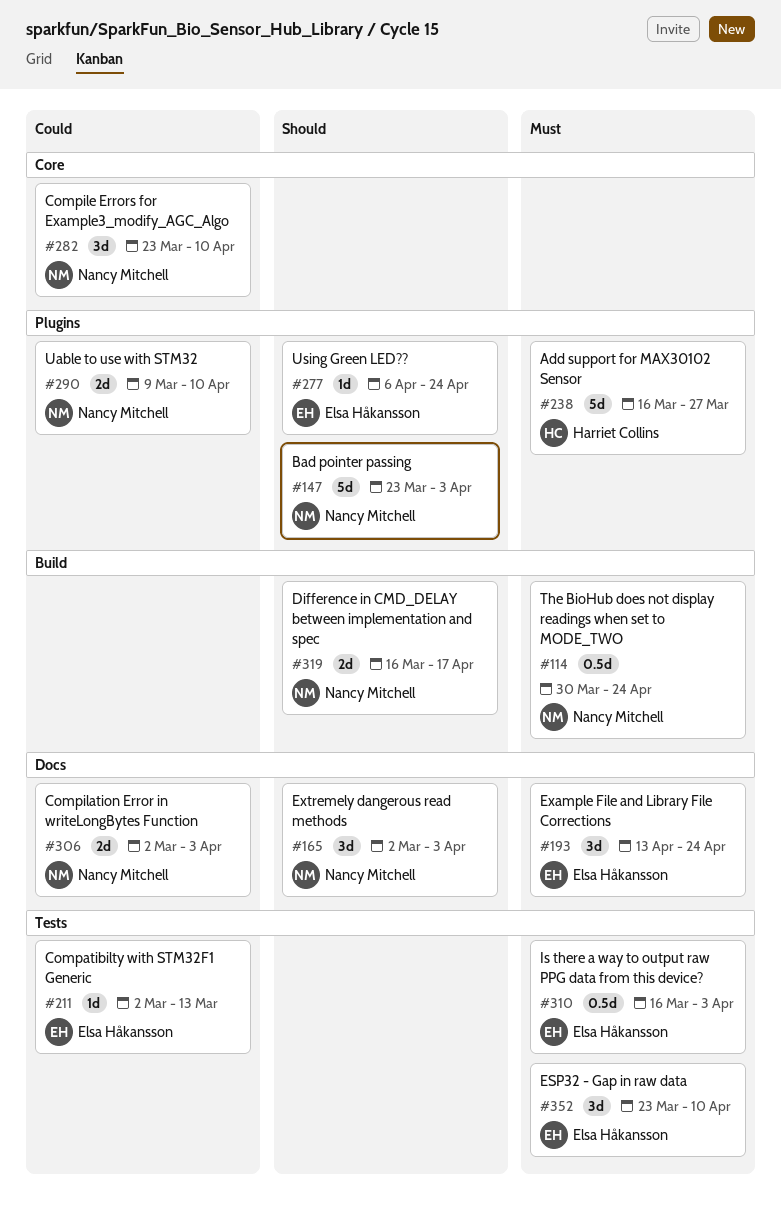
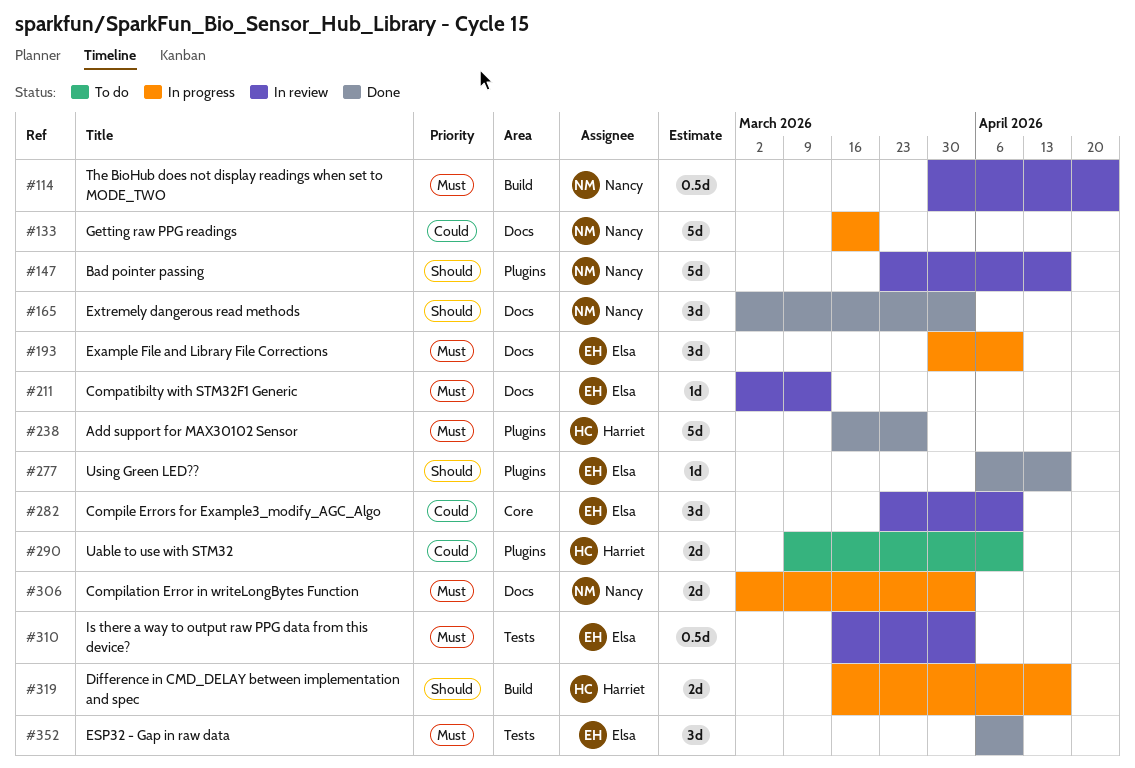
#133: none -> present
#147, due: Apr 3 -> Apr 17
#193, start: Apr 13 -> Mar 30
#193, due: Apr 24 -> Apr 10
#211, priority: Could -> Must
#211, label: Tests -> Docs
#277, due: Apr 24 -> Apr 17
#282, owner: Nancy Mitchell -> Elsa Håkansson
#290, owner: Nancy Mitchell -> Harriet Collins
#306, priority: Could -> Must
#319, owner: Nancy Mitchell -> Harriet Collins
#352, start: Mar 23 -> Apr 6

